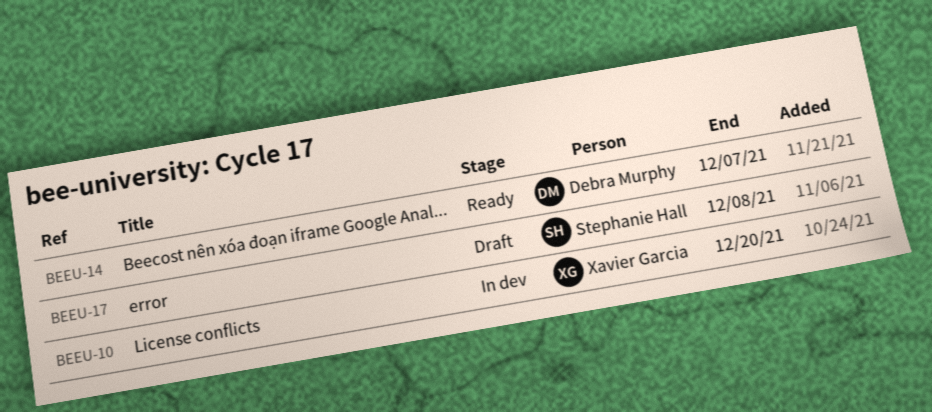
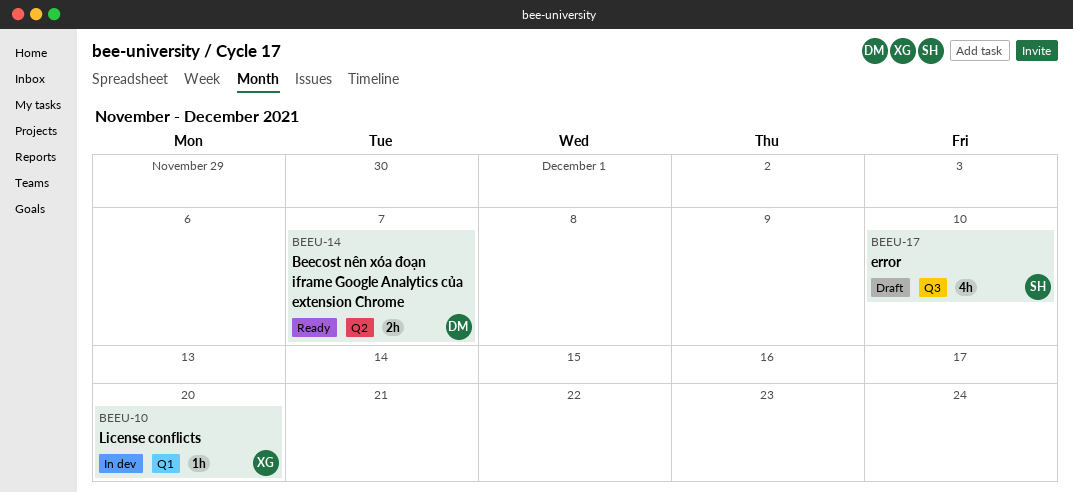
BEEU-17, due: Dec 8 -> Dec 10

